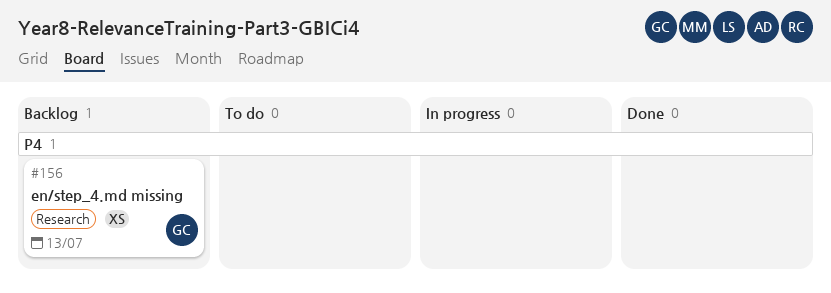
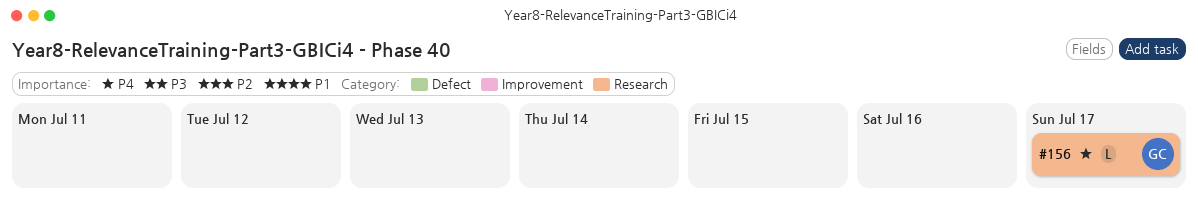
#156, estimate: XS -> L
#156, due: Jul 13 -> Jul 17

